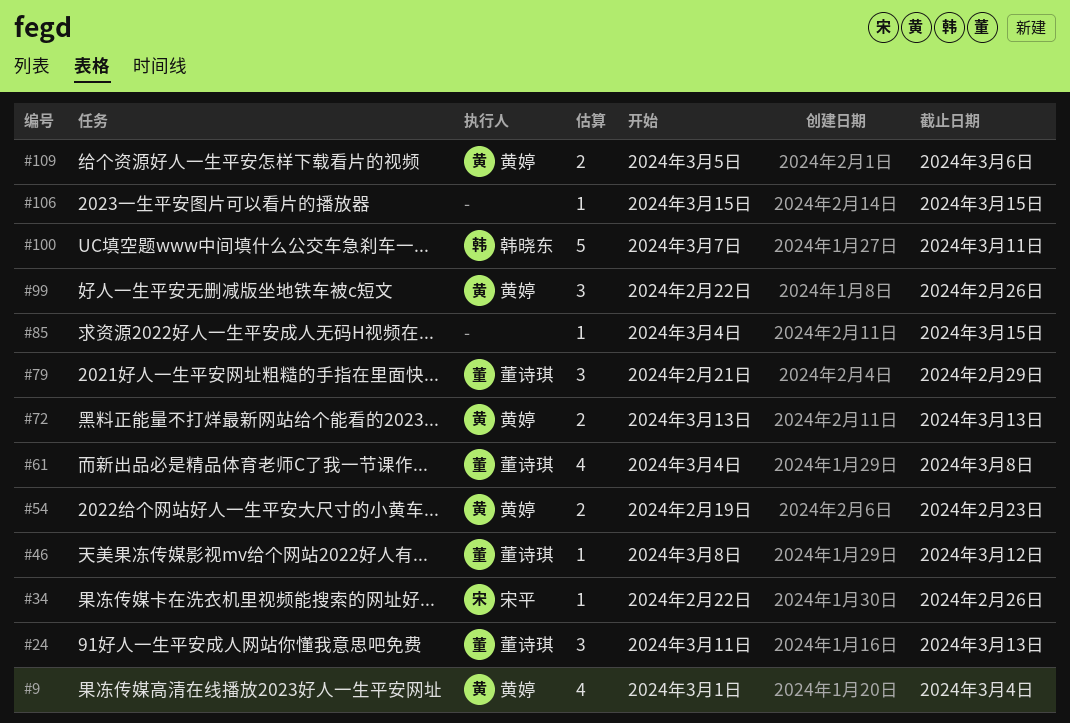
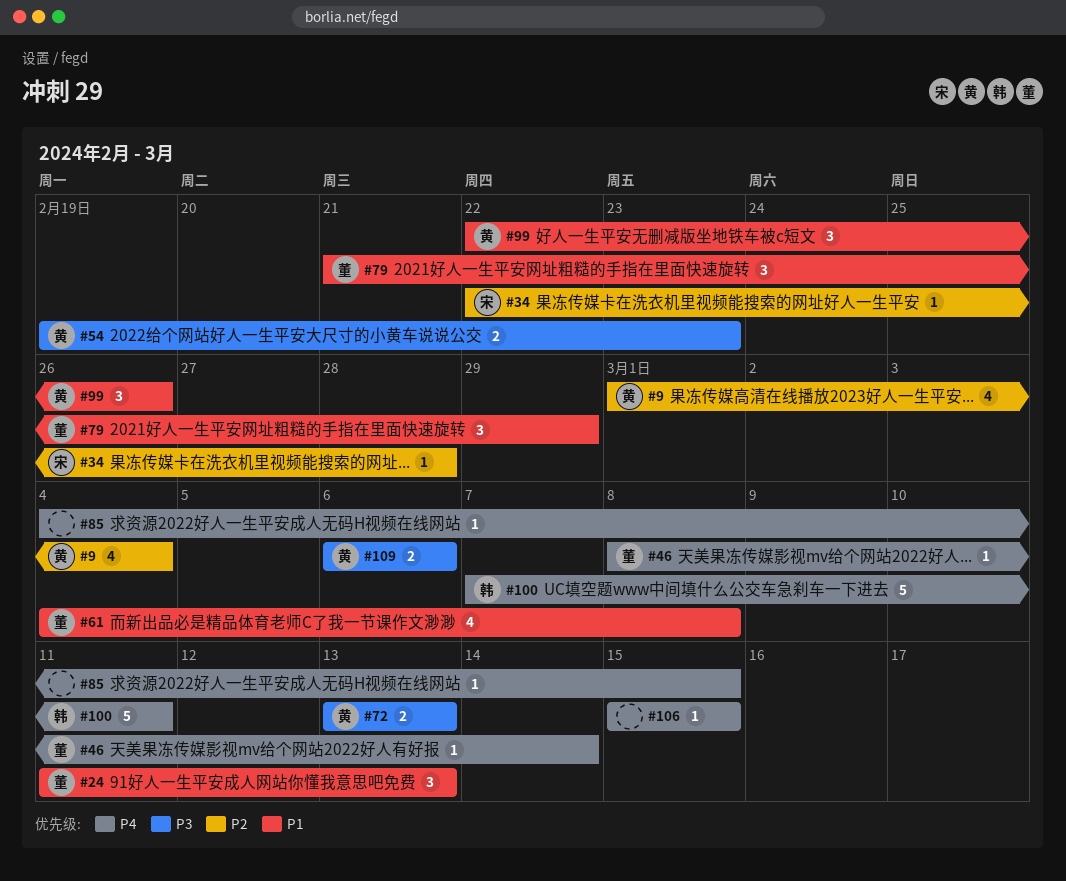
#34, due: Feb 26 -> Feb 28
#46, due: Mar 12 -> Mar 14
#109, start: Mar 5 -> Mar 6

